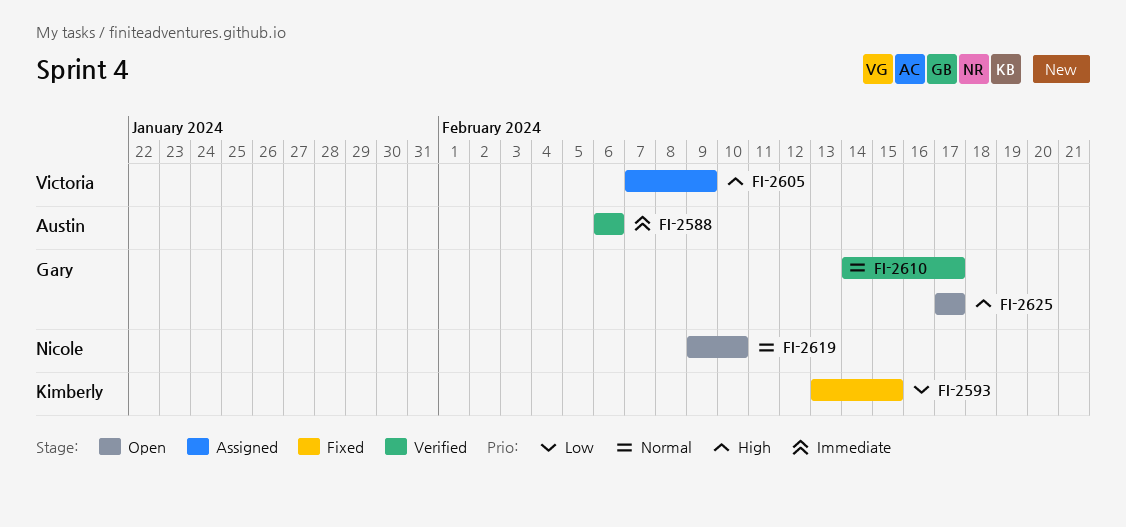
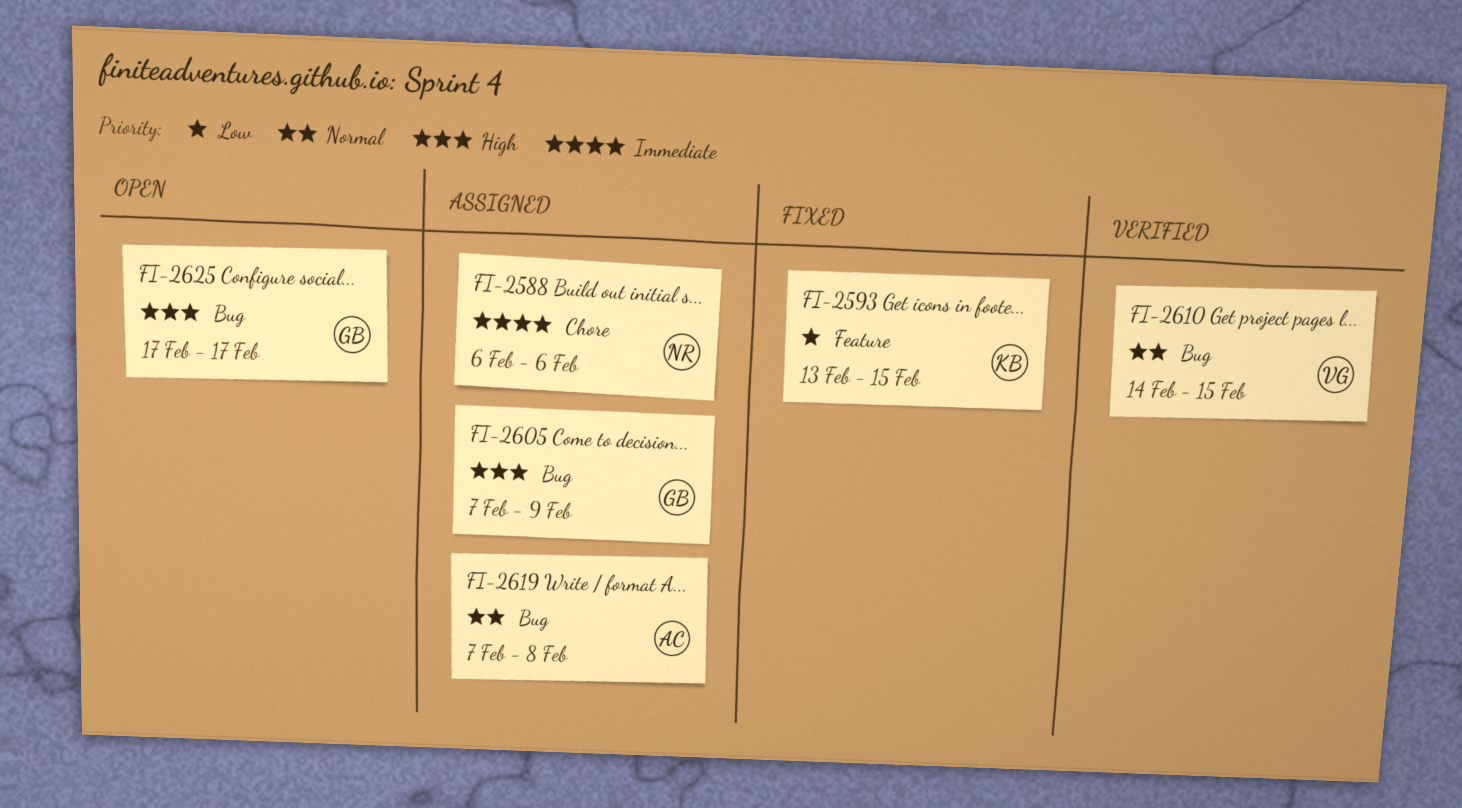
FI-2588, status: Verified -> Assigned
FI-2588, owner: Austin -> Nicole
FI-2605, owner: Victoria -> Gary
FI-2610, owner: Gary -> Victoria
FI-2610, due: Feb 17 -> Feb 15
FI-2619, status: Open -> Assigned
FI-2619, owner: Nicole -> Austin
FI-2619, start: Feb 9 -> Feb 7
FI-2619, due: Feb 10 -> Feb 8

